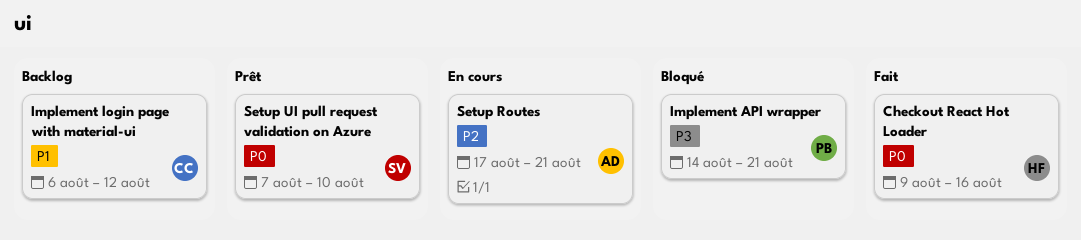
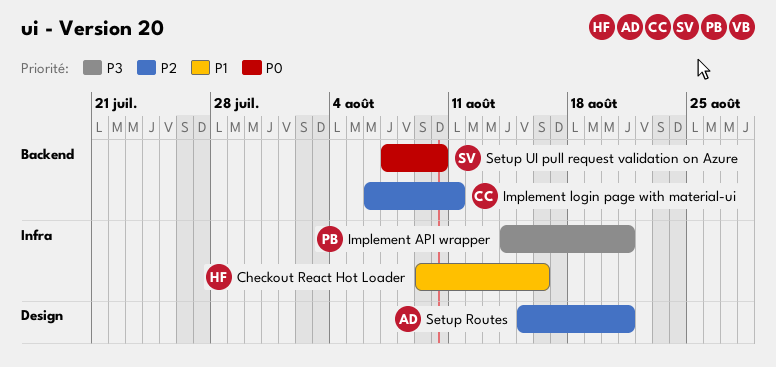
Checkout React Hot Loader, priority: P0 -> P1
Implement login page with material-ui, priority: P1 -> P2
Implement login page with material-ui, due: Aug 12 -> Aug 11
Setup Routes, start: Aug 17 -> Aug 15

